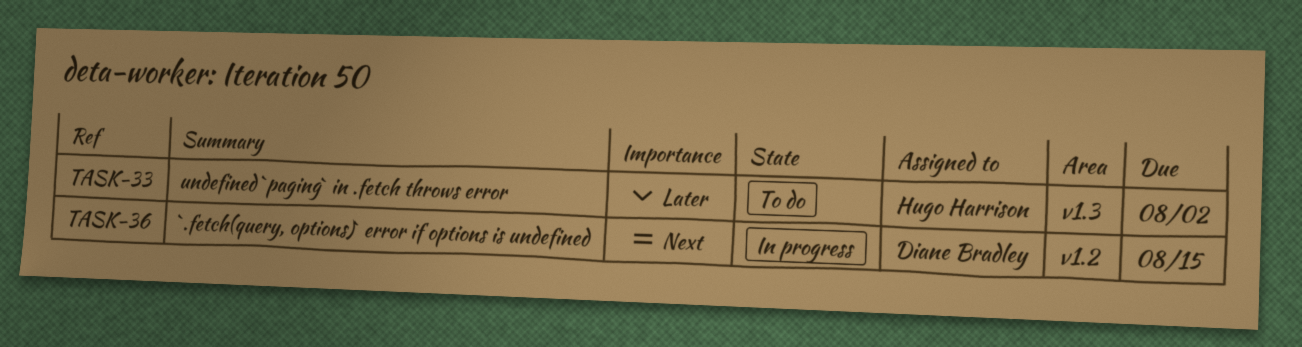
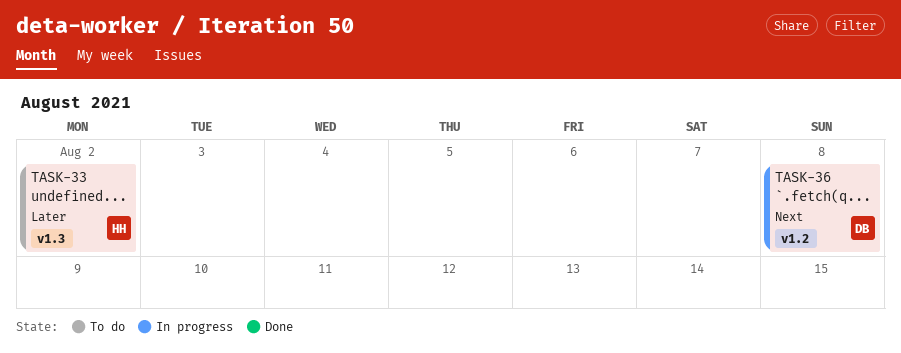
TASK-36, due: Aug 15 -> Aug 8

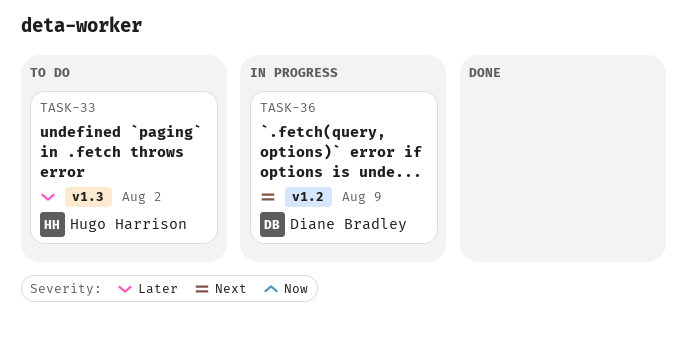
TASK-36, due: Aug 8 -> Aug 9

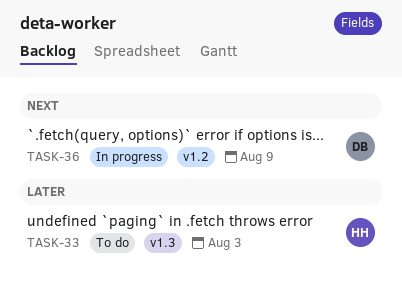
TASK-33, due: Aug 2 -> Aug 3

